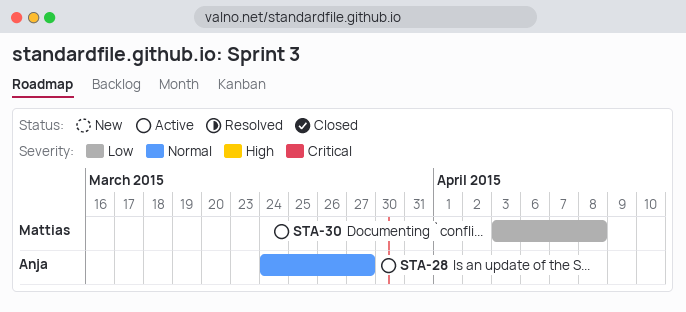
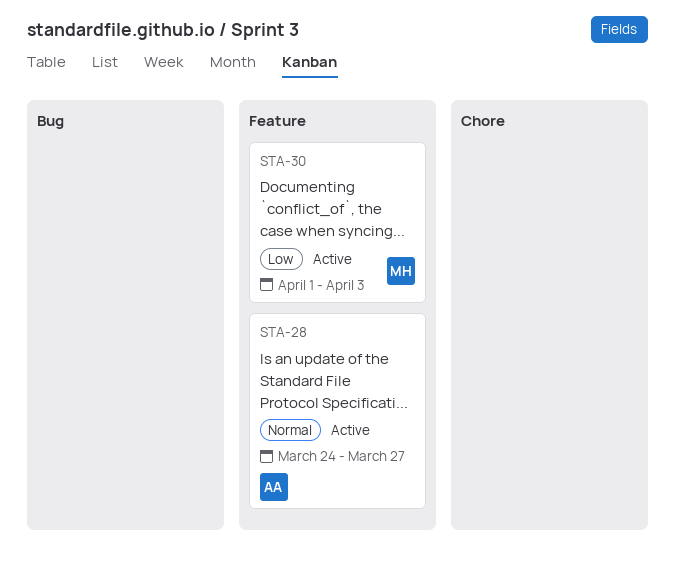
STA-30, start: Apr 3 -> Apr 1
STA-30, due: Apr 8 -> Apr 3

